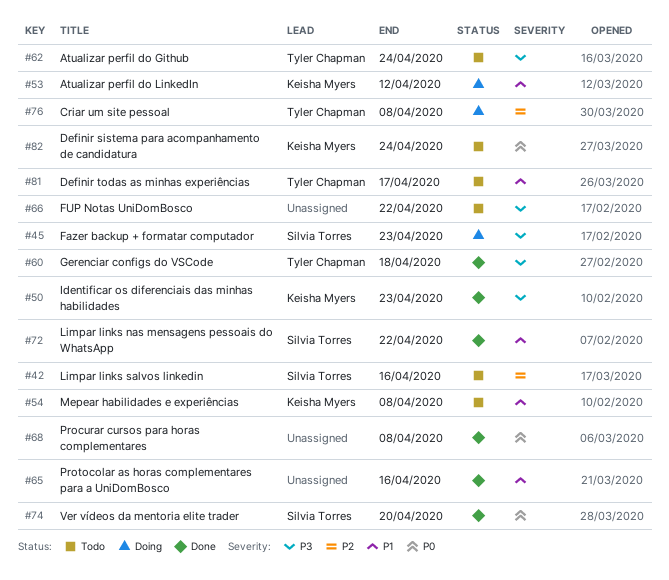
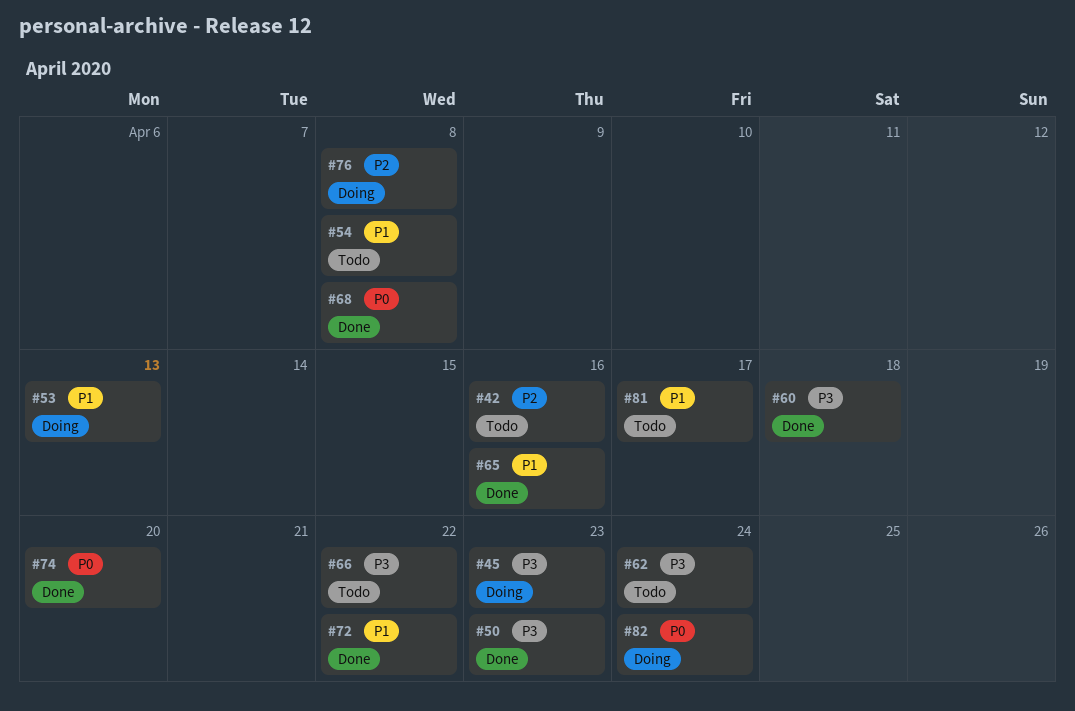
#53, due: Apr 12 -> Apr 13
#82, status: Todo -> Doing

